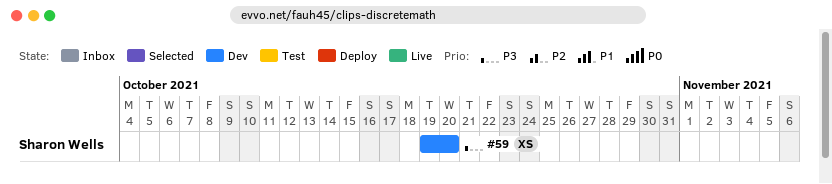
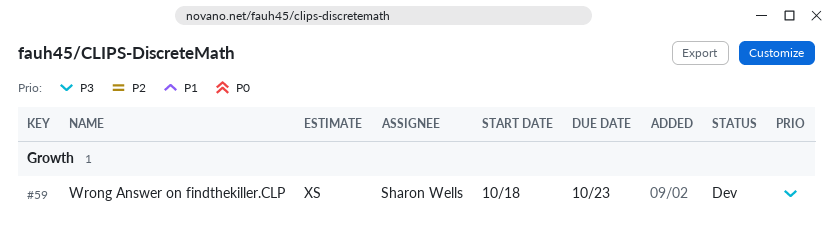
#59, start: Oct 19 -> Oct 18
#59, due: Oct 20 -> Oct 23

